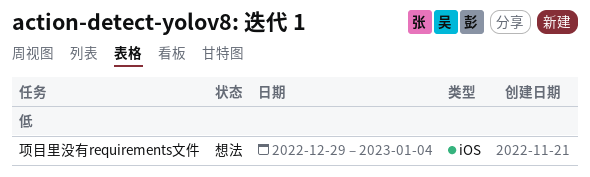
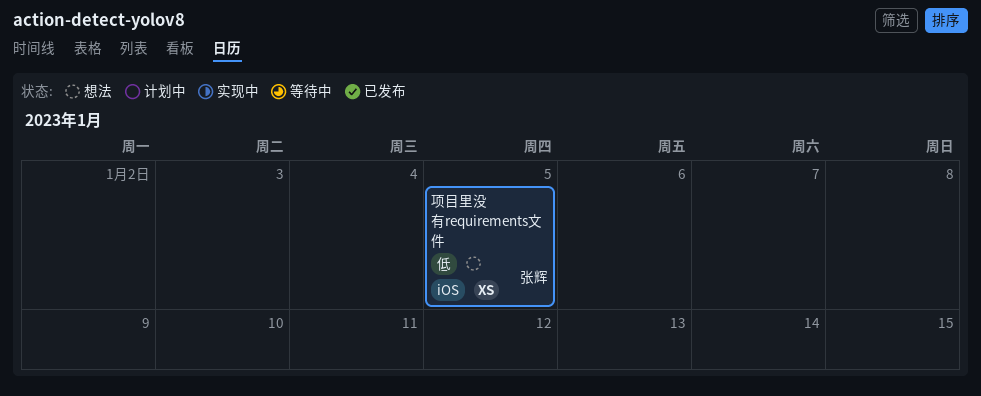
项目里没有requirements文件, due: Jan 4 -> Jan 5

